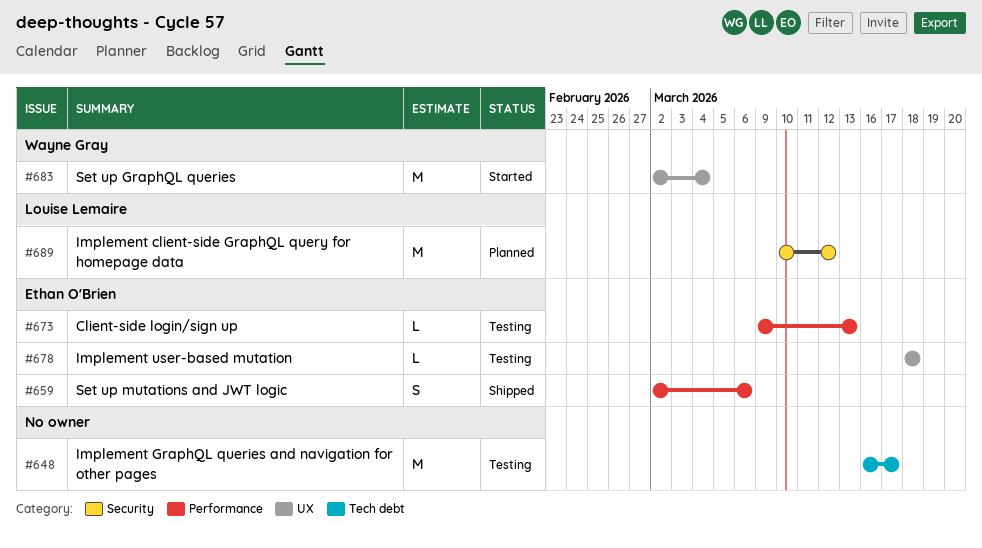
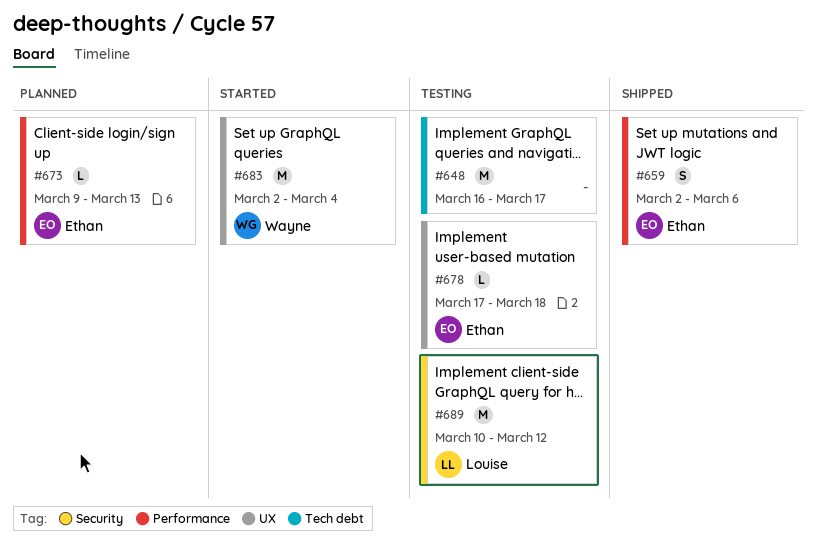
#673, status: Testing -> Planned
#678, start: Mar 18 -> Mar 17
#689, status: Planned -> Testing

